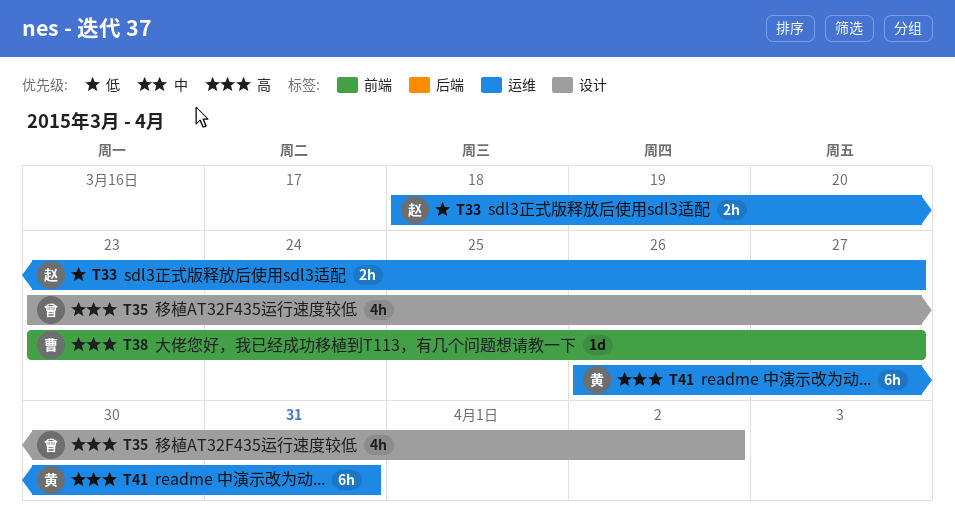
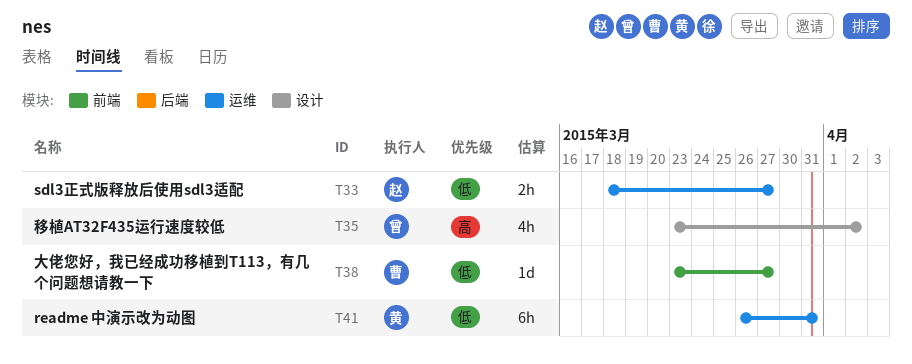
T38, priority: 高 -> 低
T41, priority: 高 -> 低

